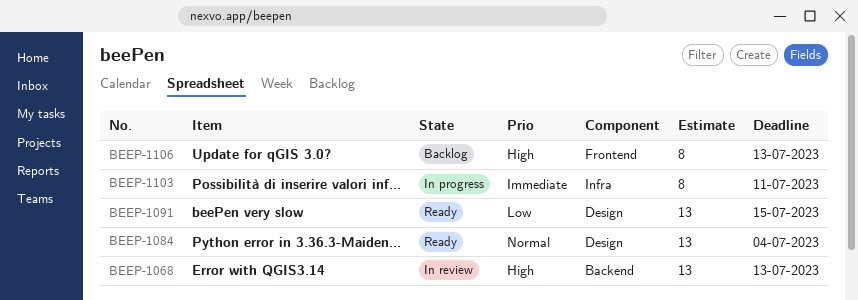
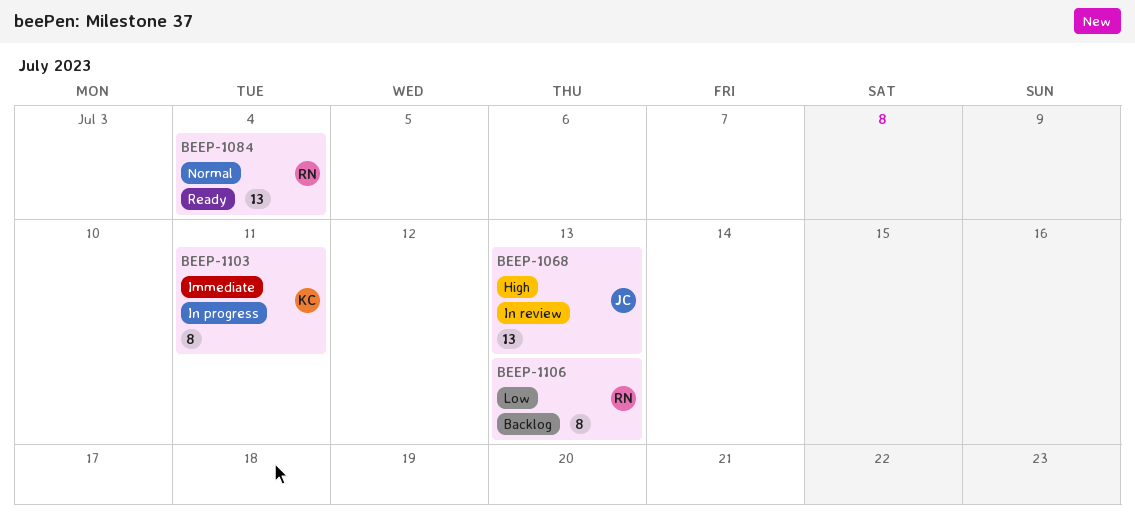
BEEP-1091: present -> none
BEEP-1106, priority: High -> Low

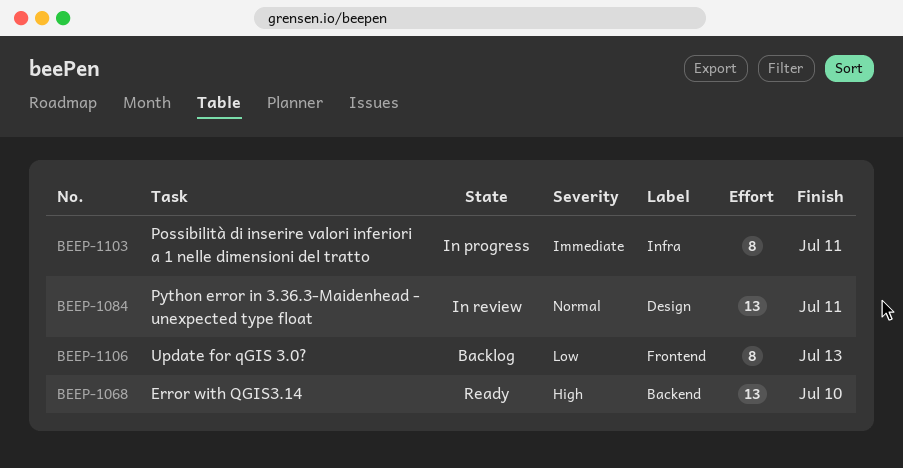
BEEP-1068, status: In review -> Ready
BEEP-1068, due: Jul 13 -> Jul 10
BEEP-1084, status: Ready -> In review
BEEP-1084, due: Jul 4 -> Jul 11

